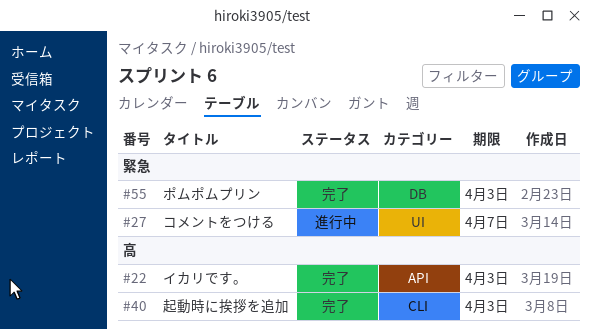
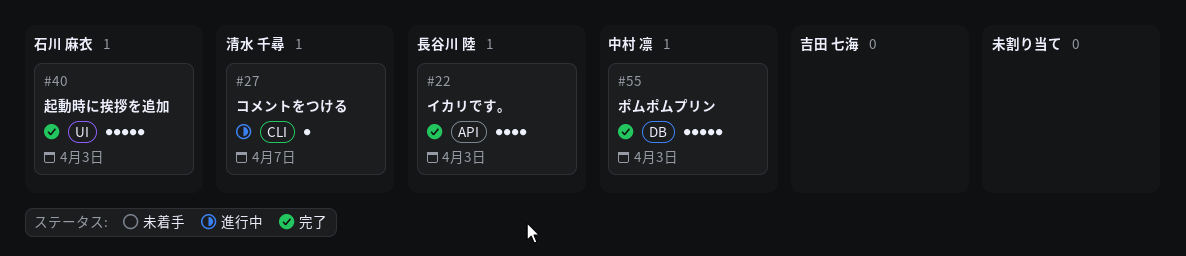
#27, label: UI -> CLI
#40, label: CLI -> UI

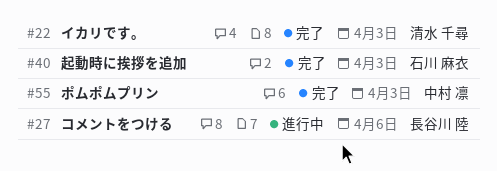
#22, owner: 長谷川 陸 -> 清水 千尋
#27, owner: 清水 千尋 -> 長谷川 陸
#27, due: Apr 7 -> Apr 6

